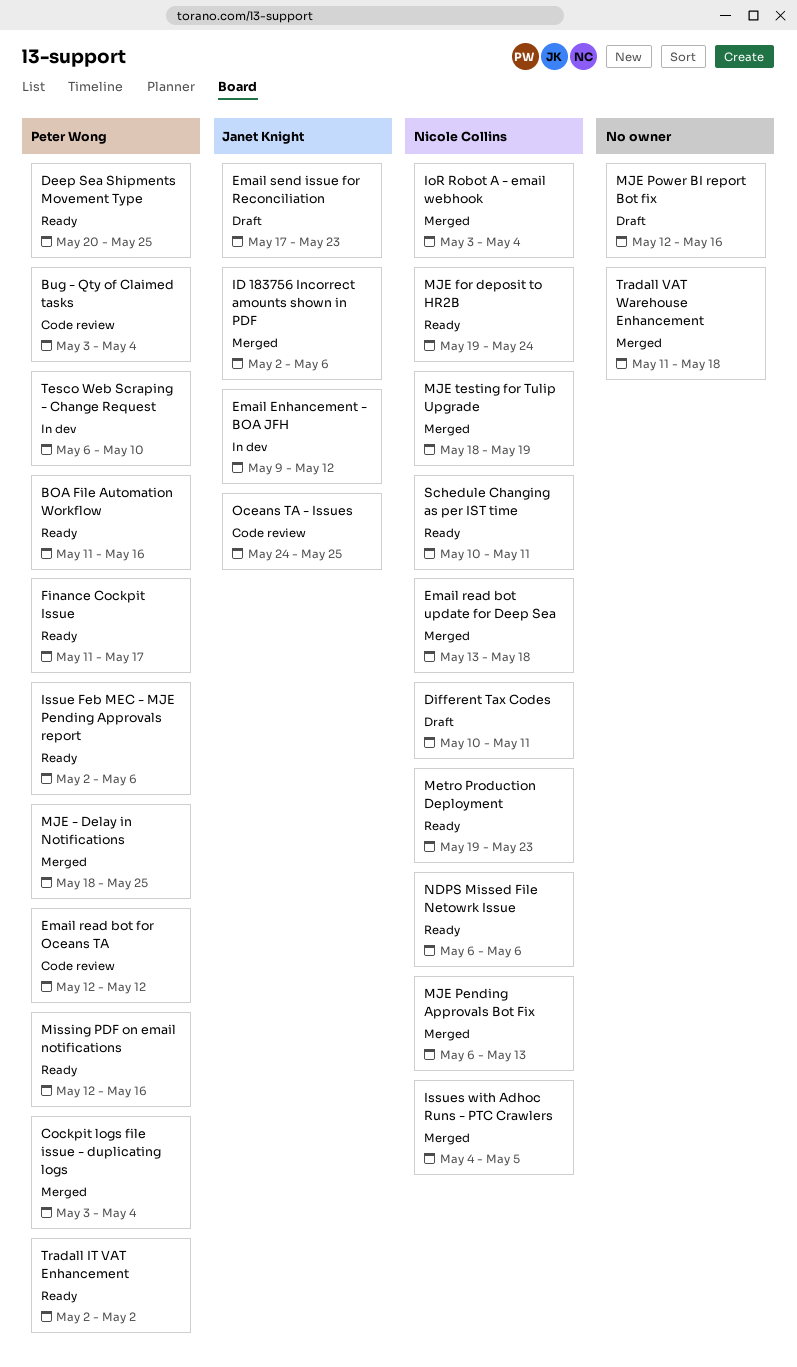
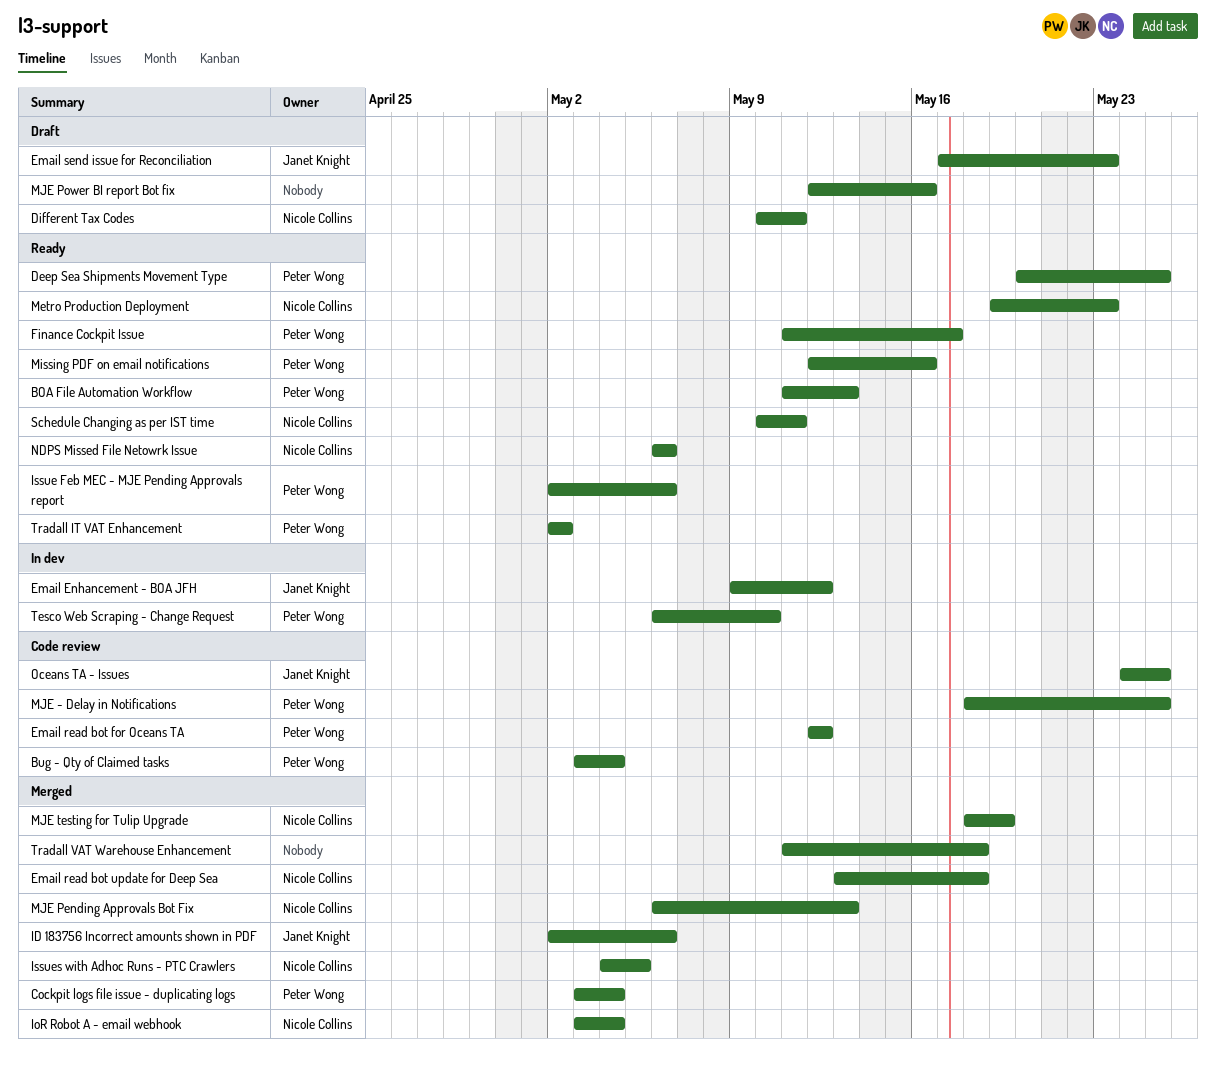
BOA File Automation Workflow, due: May 16 -> May 13
MJE - Delay in Notifications, status: Merged -> Code review
MJE for deposit to HR2B: present -> none

